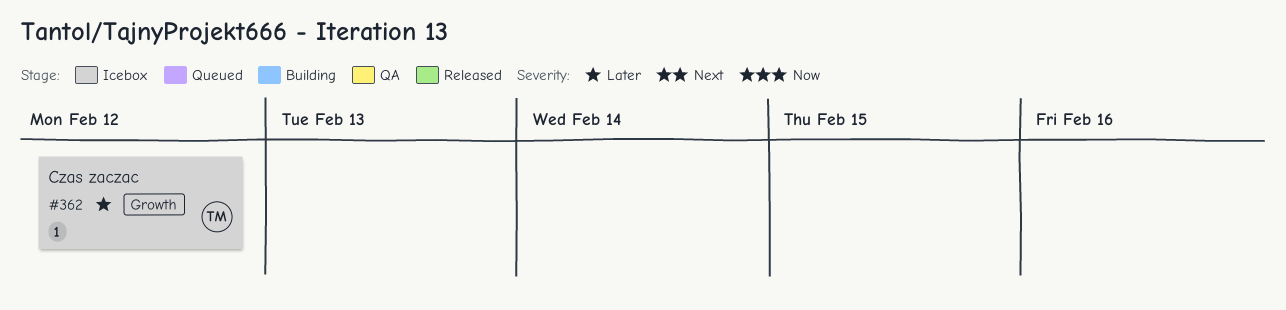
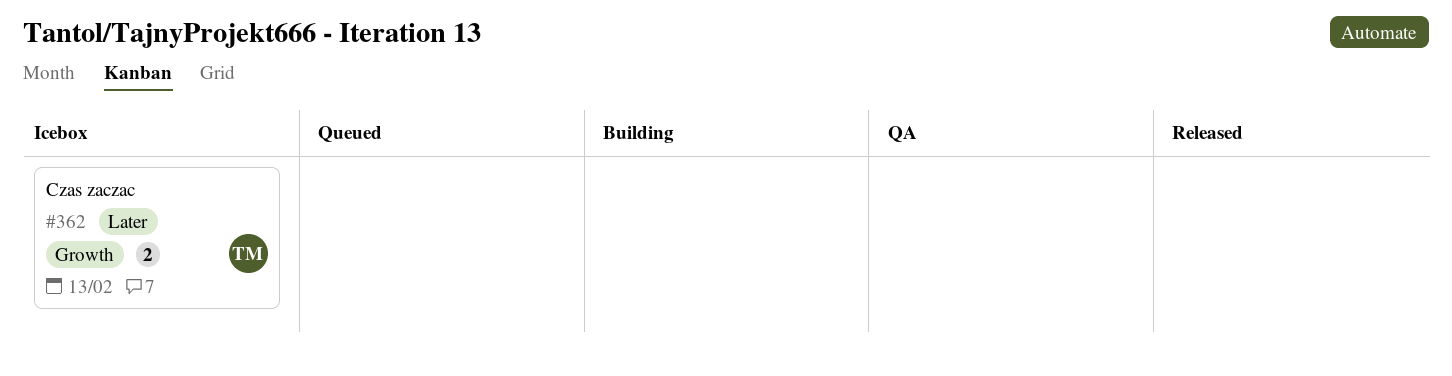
#362, estimate: 1 -> 2
#362, due: Feb 12 -> Feb 13

